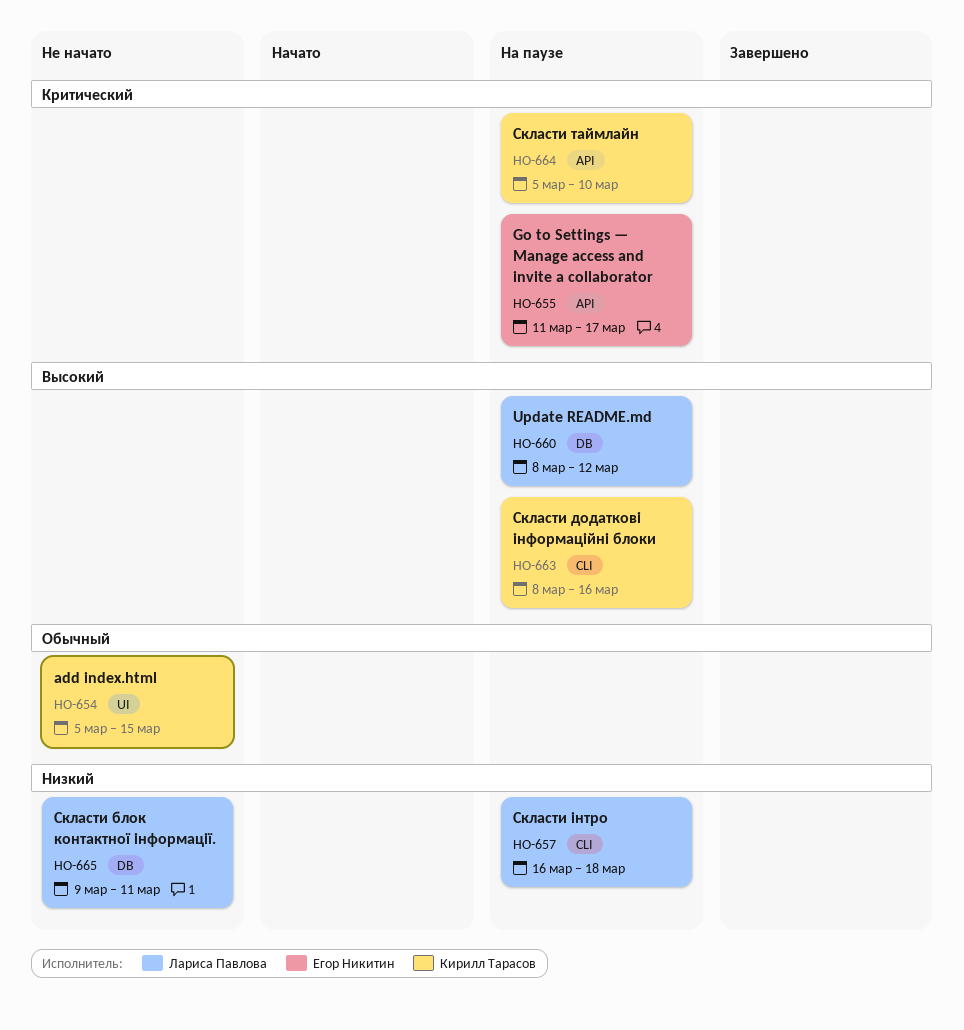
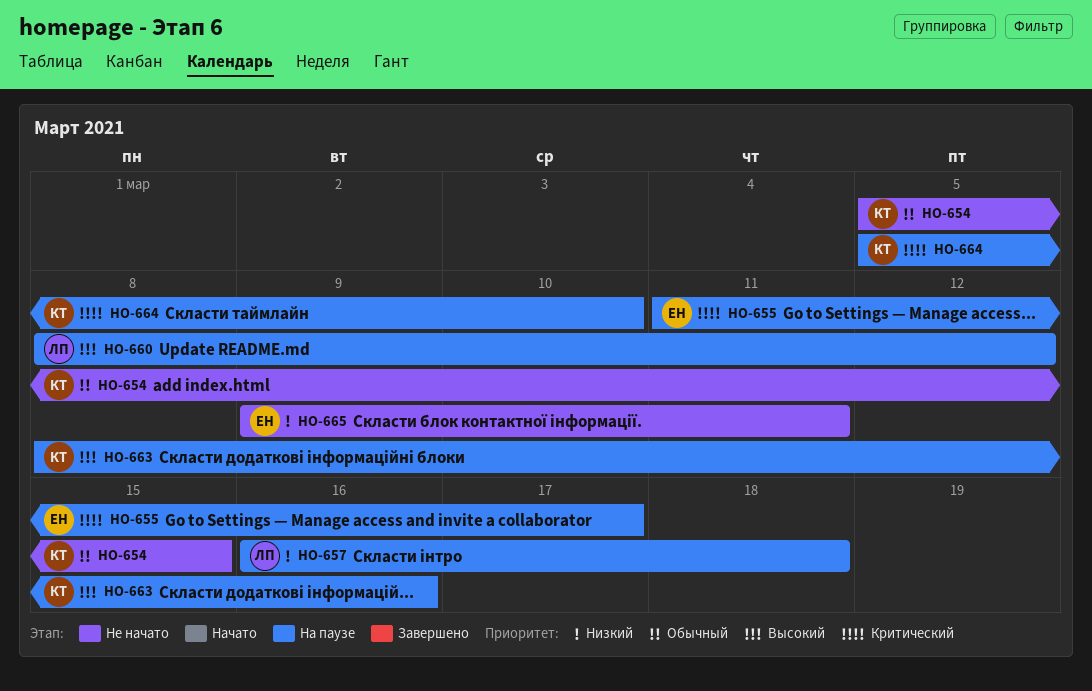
HO-665, owner: Лариса Павлова -> Егор Никитин

